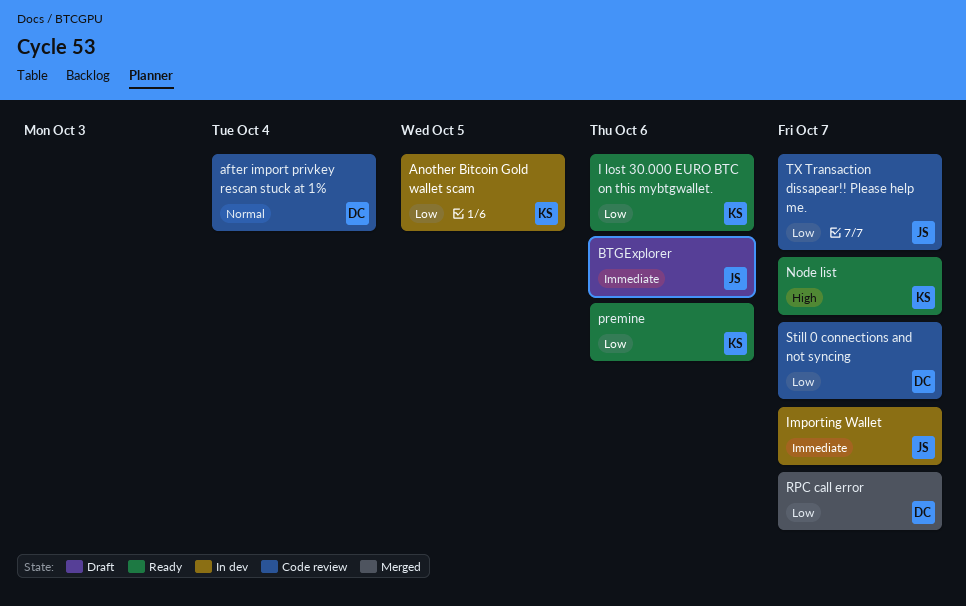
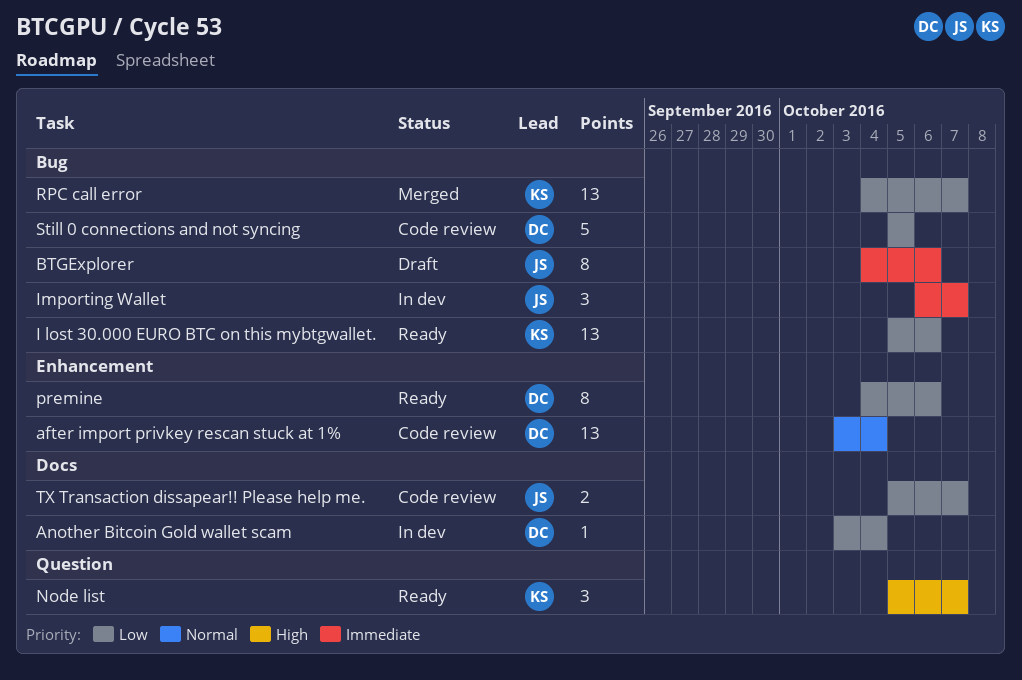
Another Bitcoin Gold wallet scam, owner: KS -> DC
Another Bitcoin Gold wallet scam, due: Oct 5 -> Oct 4
premine, owner: KS -> DC
RPC call error, owner: DC -> KS
Still 0 connections and not syncing, due: Oct 7 -> Oct 5

